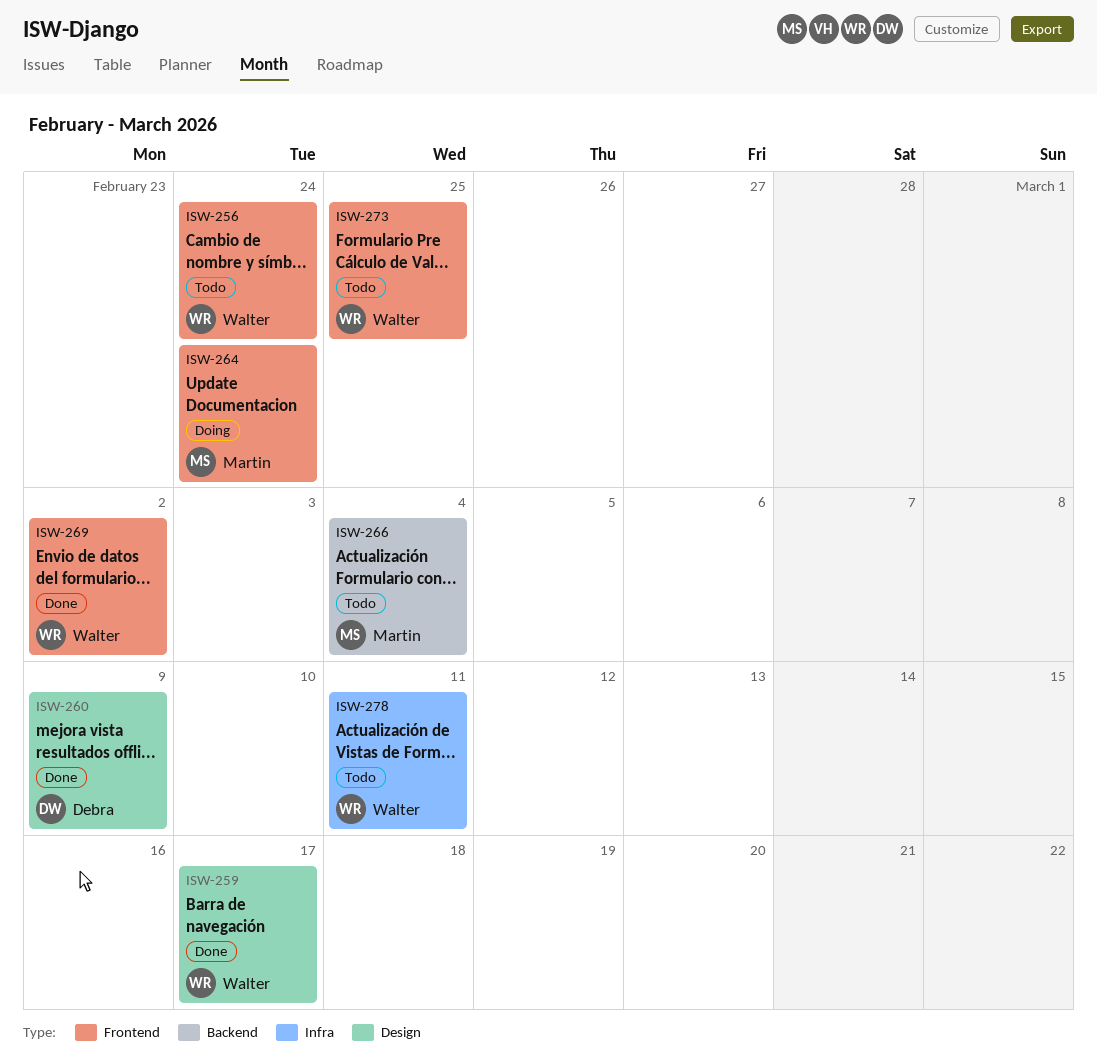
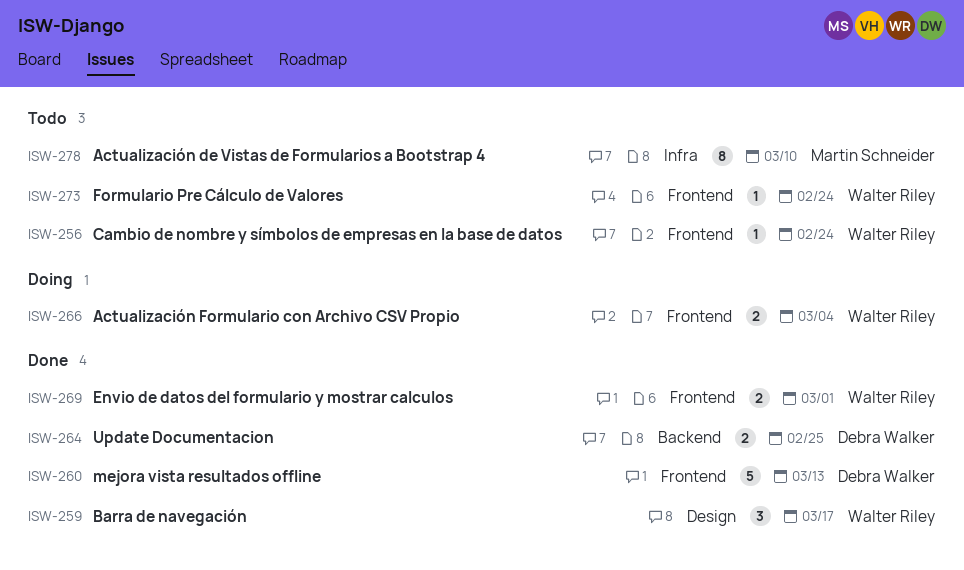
ISW-260, label: Design -> Frontend
ISW-260, due: Mar 9 -> Mar 13
ISW-264, status: Doing -> Done
ISW-264, owner: Martin Schneider -> Debra Walker
ISW-264, label: Frontend -> Backend
ISW-264, due: Feb 24 -> Feb 25
ISW-266, status: Todo -> Doing
ISW-266, owner: Martin Schneider -> Walter Riley
ISW-266, label: Backend -> Frontend
ISW-269, due: Mar 2 -> Mar 1
ISW-273, due: Feb 25 -> Feb 24
ISW-278, owner: Walter Riley -> Martin Schneider
ISW-278, due: Mar 11 -> Mar 10

